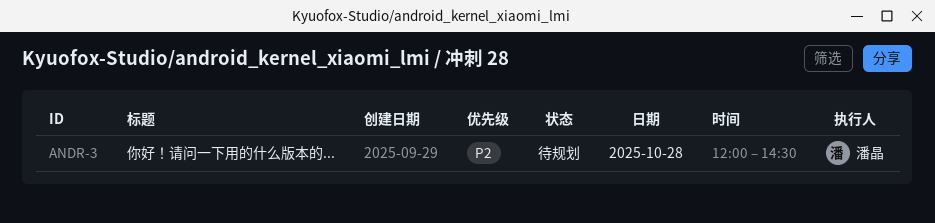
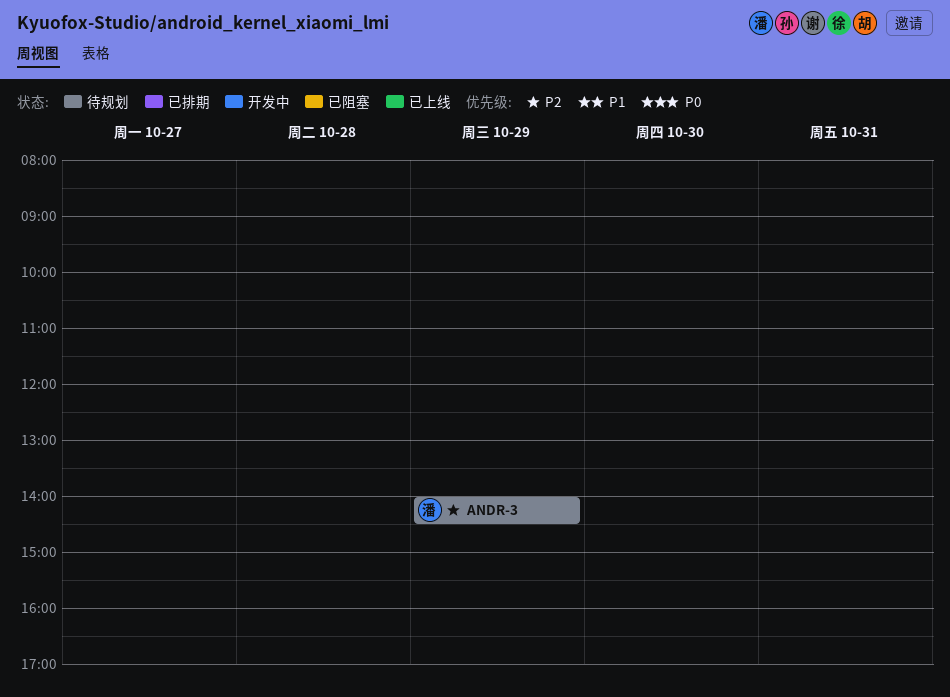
ANDR-3, day: Oct 28 -> Oct 29
ANDR-3, begins: 12:00 -> 14:00

